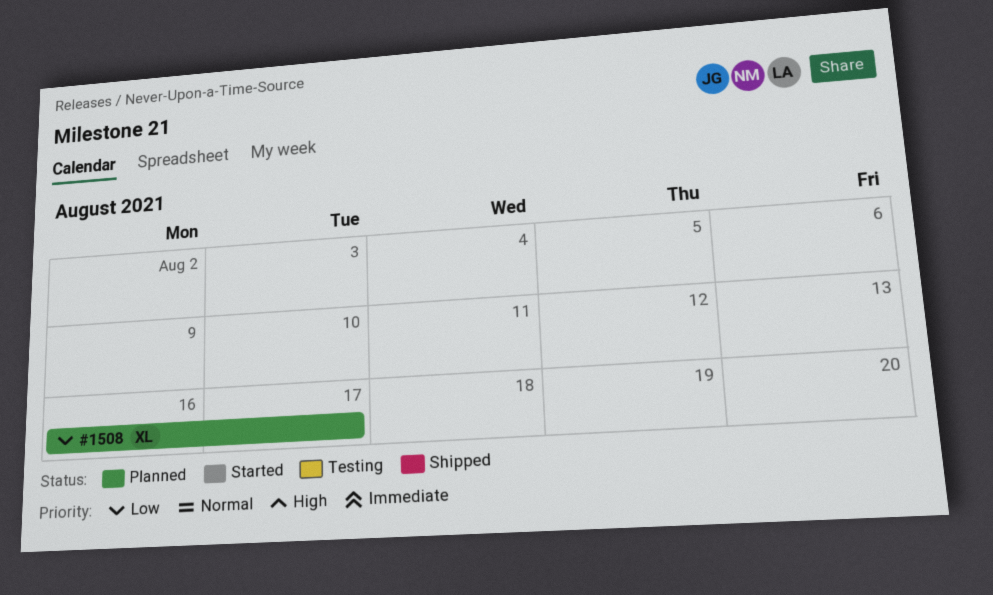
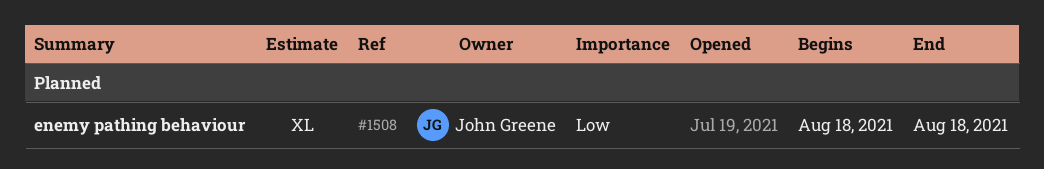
#1508, start: Aug 16 -> Aug 18
#1508, due: Aug 17 -> Aug 18

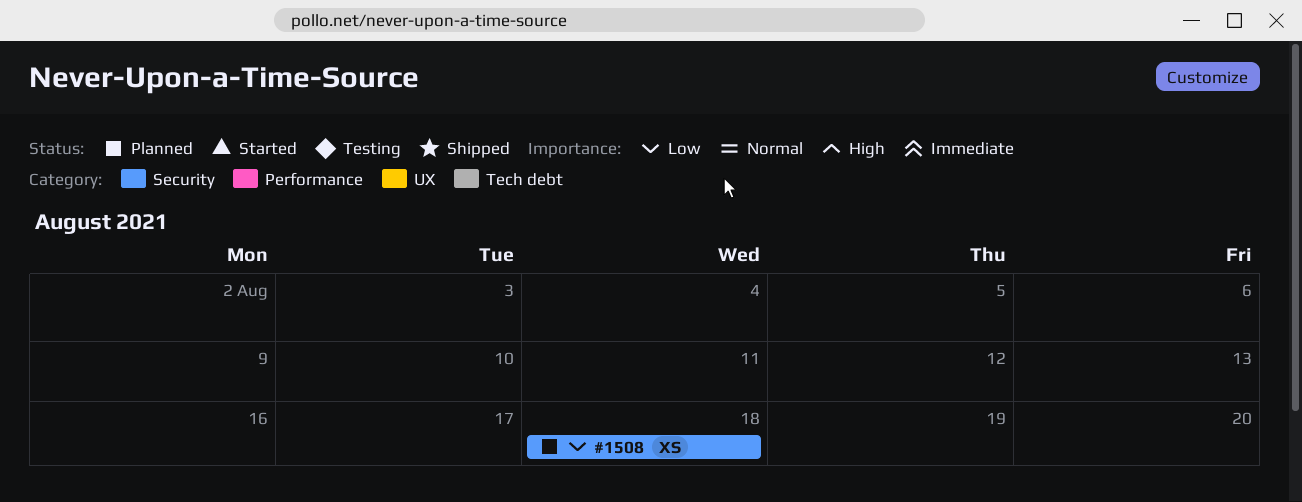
#1508, estimate: XL -> XS

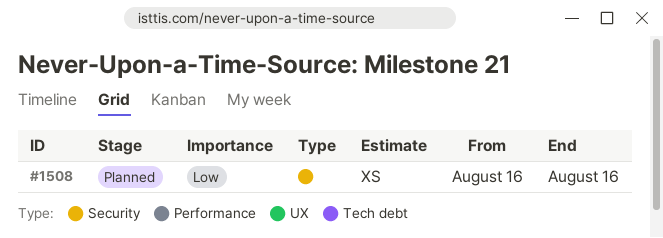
#1508, start: Aug 18 -> Aug 16
#1508, due: Aug 18 -> Aug 16

